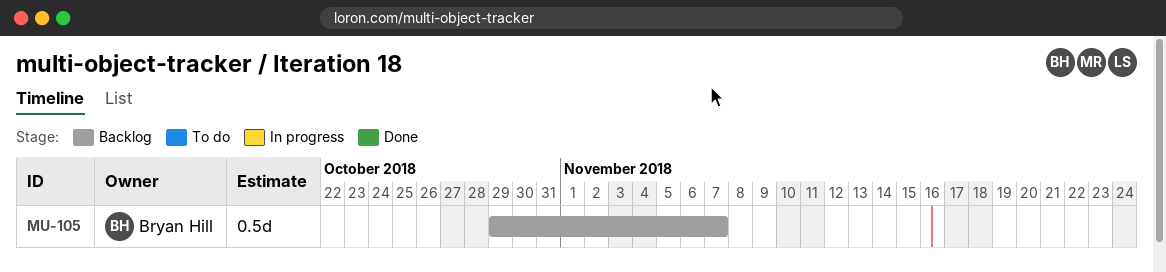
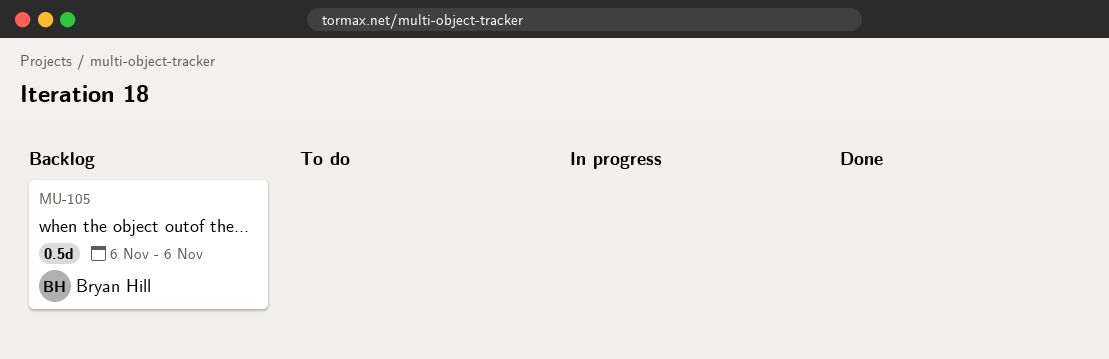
MU-105, start: Oct 29 -> Nov 6
MU-105, due: Nov 7 -> Nov 6

